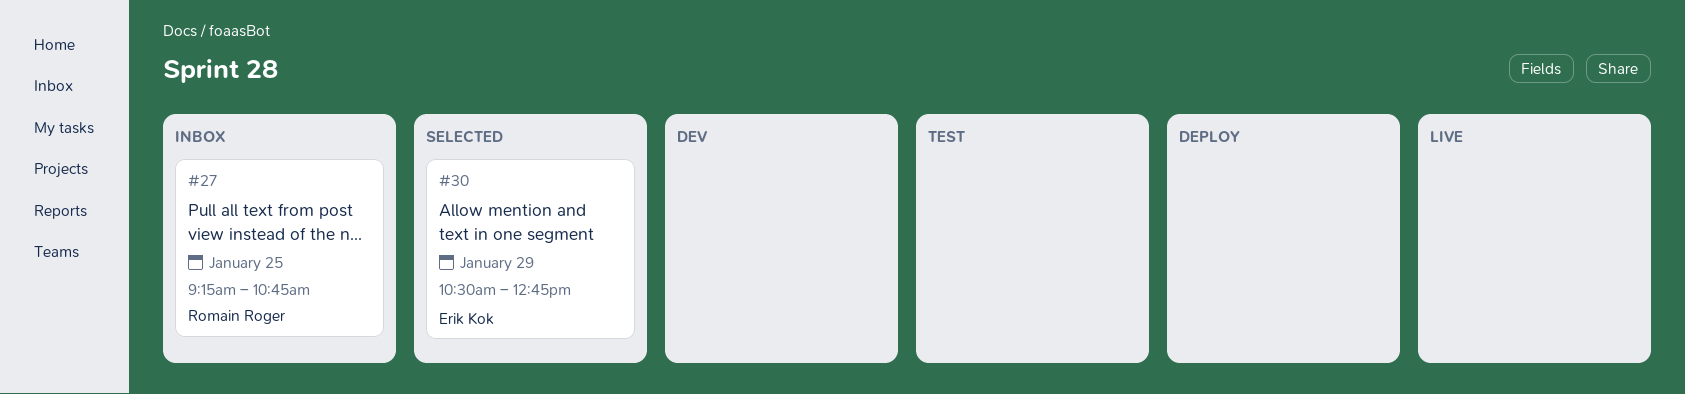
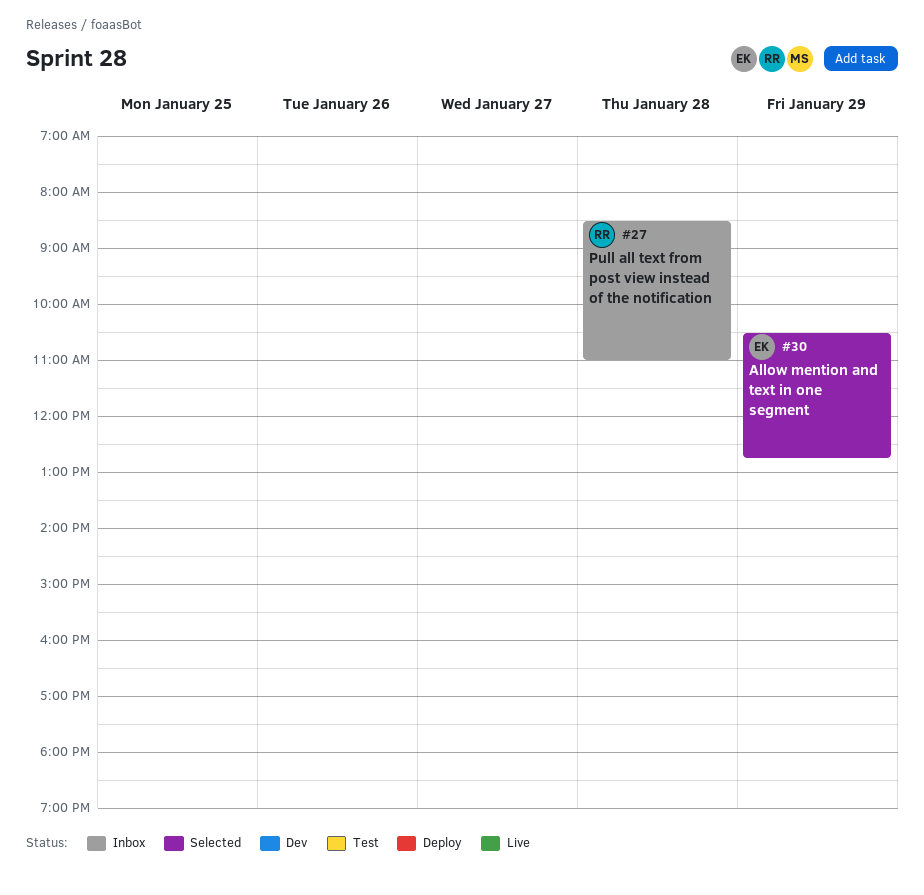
#27, day: Jan 25 -> Jan 28
#27, begins: 09:15 -> 08:30
#27, ends: 10:45 -> 11:00

